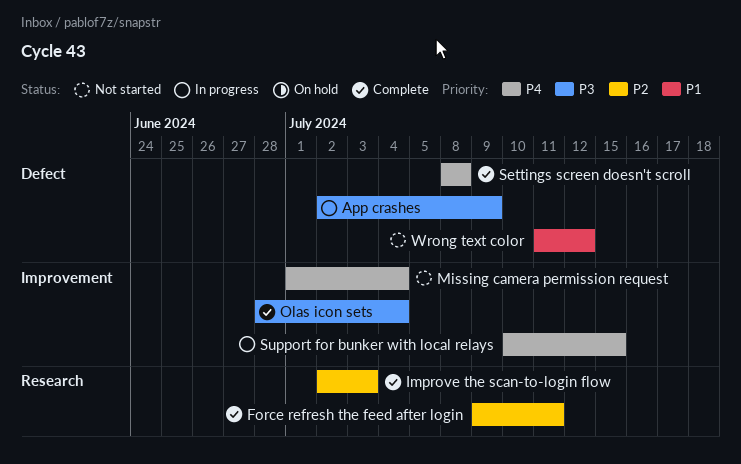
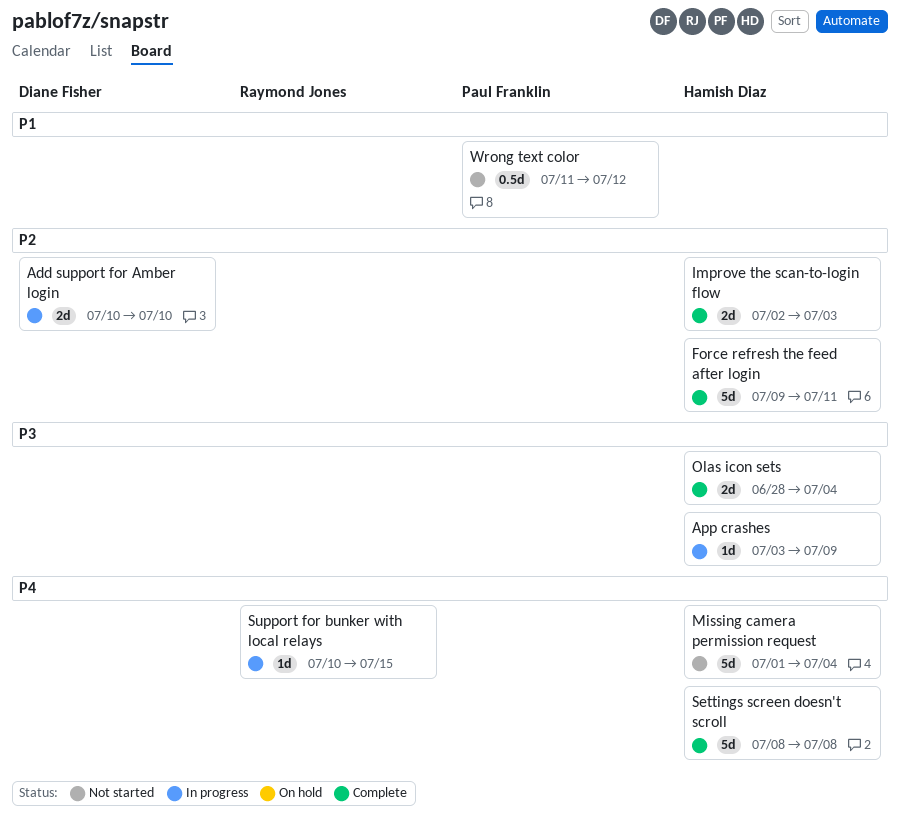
Add support for Amber login: none -> present
App crashes, start: Jul 2 -> Jul 3

